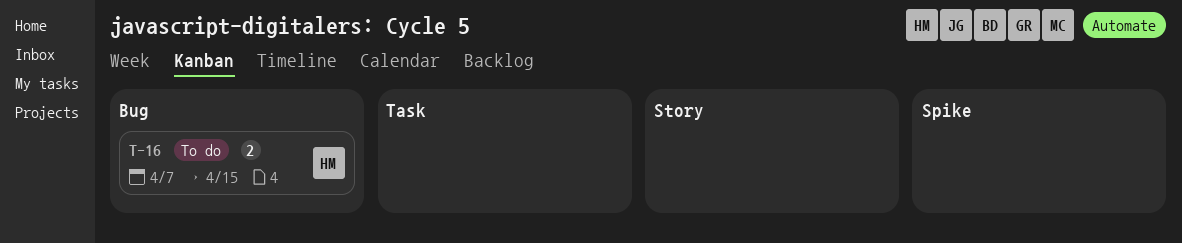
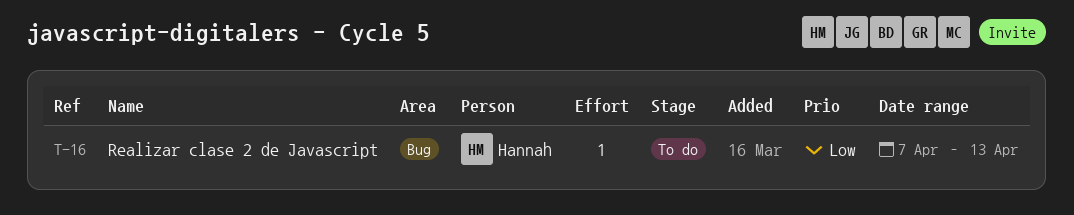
T-16, estimate: 2 -> 1
T-16, due: Apr 15 -> Apr 13

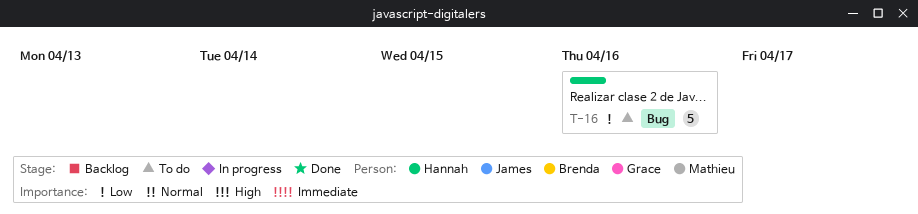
T-16, estimate: 1 -> 5
T-16, due: Apr 13 -> Apr 16

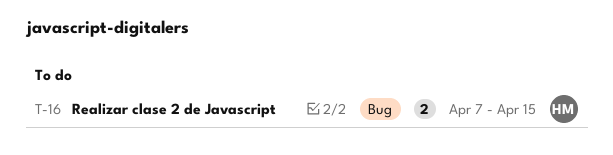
T-16, estimate: 5 -> 2
T-16, due: Apr 16 -> Apr 15

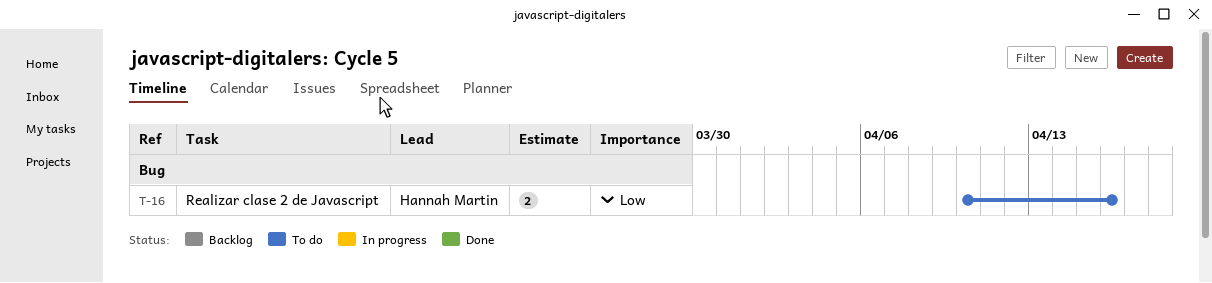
T-16, start: Apr 7 -> Apr 10
T-16, due: Apr 15 -> Apr 16

